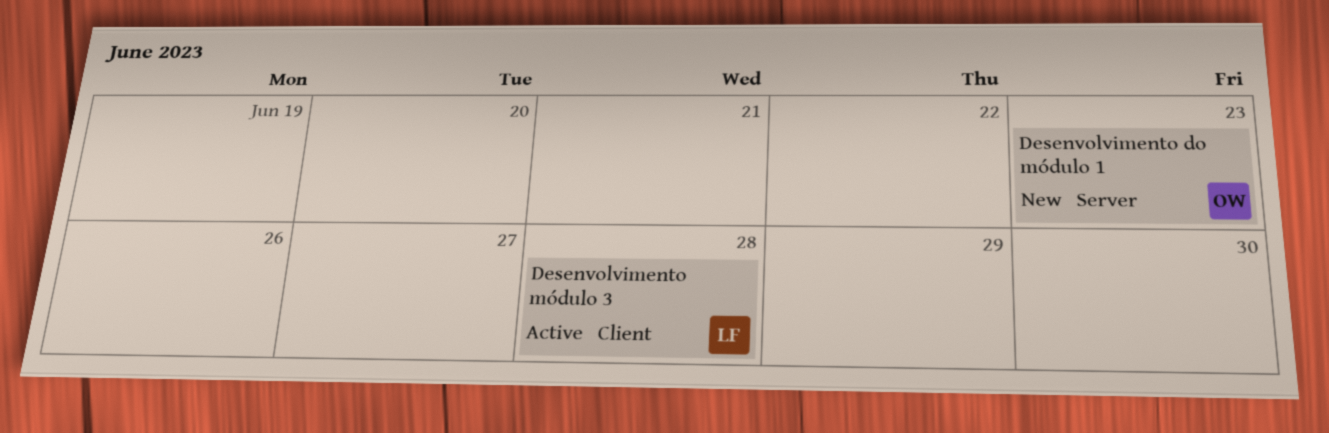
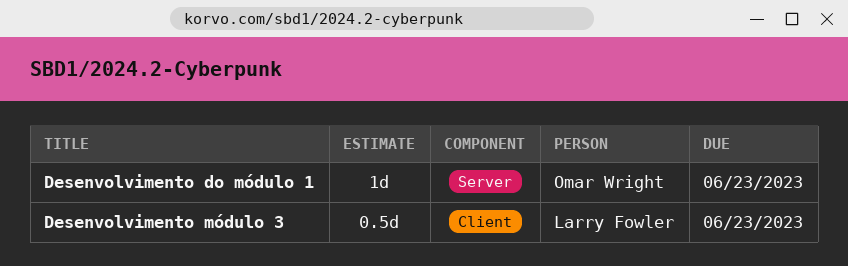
Desenvolvimento módulo 3, due: Jun 28 -> Jun 23

